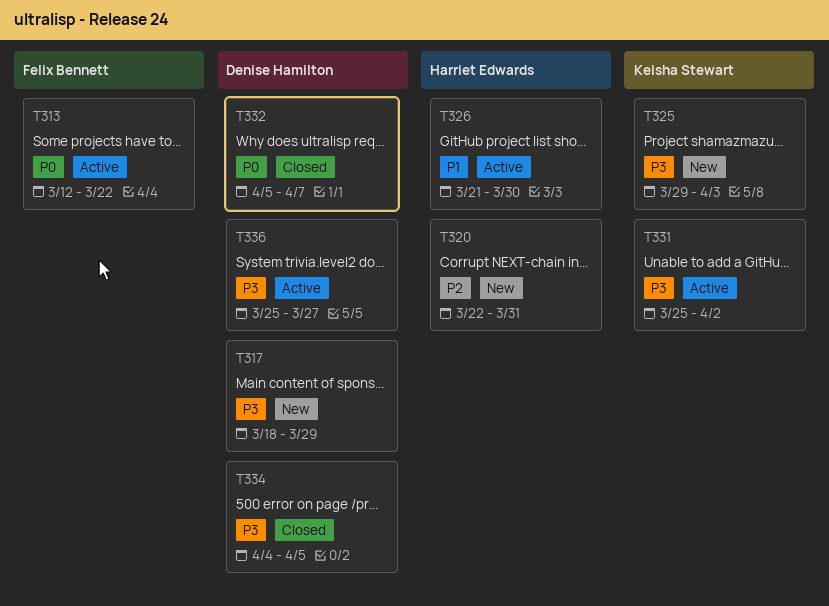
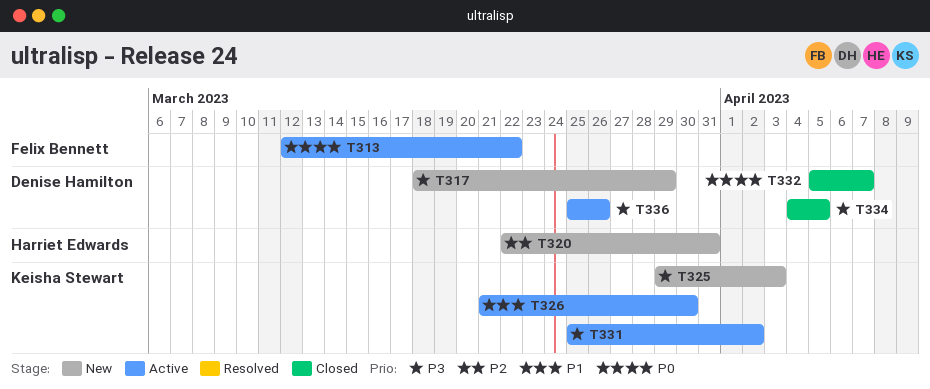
T326, owner: Harriet Edwards -> Keisha Stewart
T336, due: Mar 27 -> Mar 26

